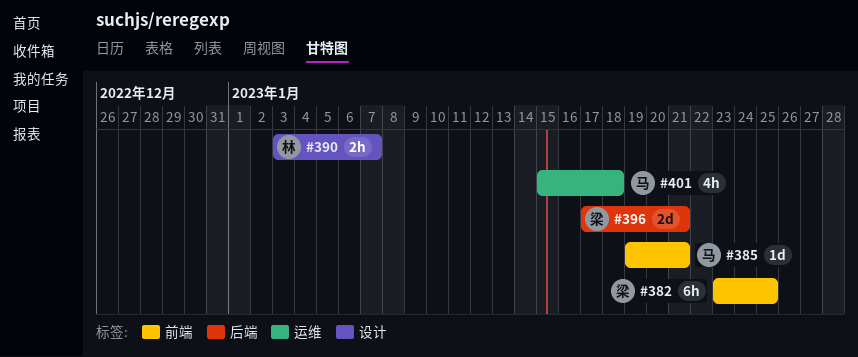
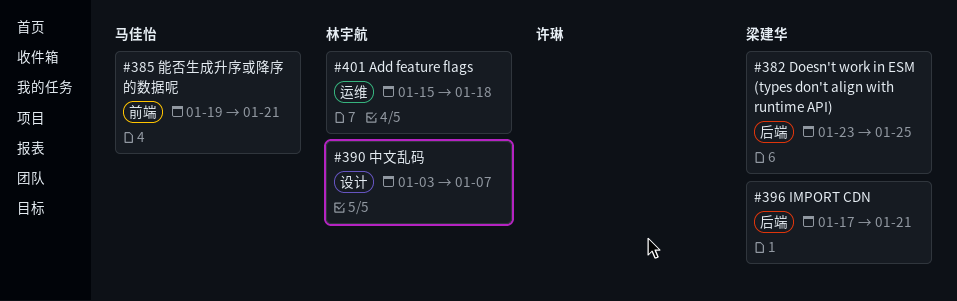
#382, label: 前端 -> 后端
#401, owner: 马佳怡 -> 林宇航

